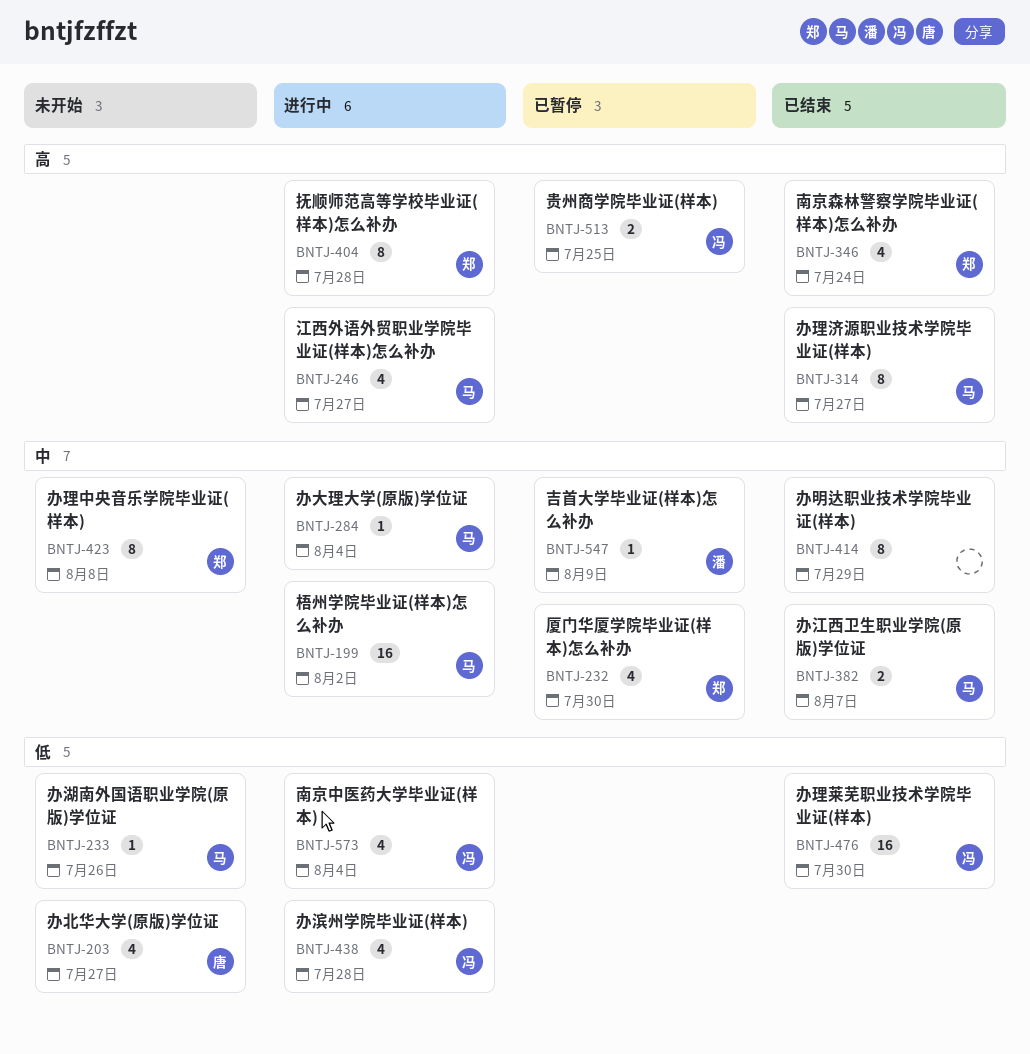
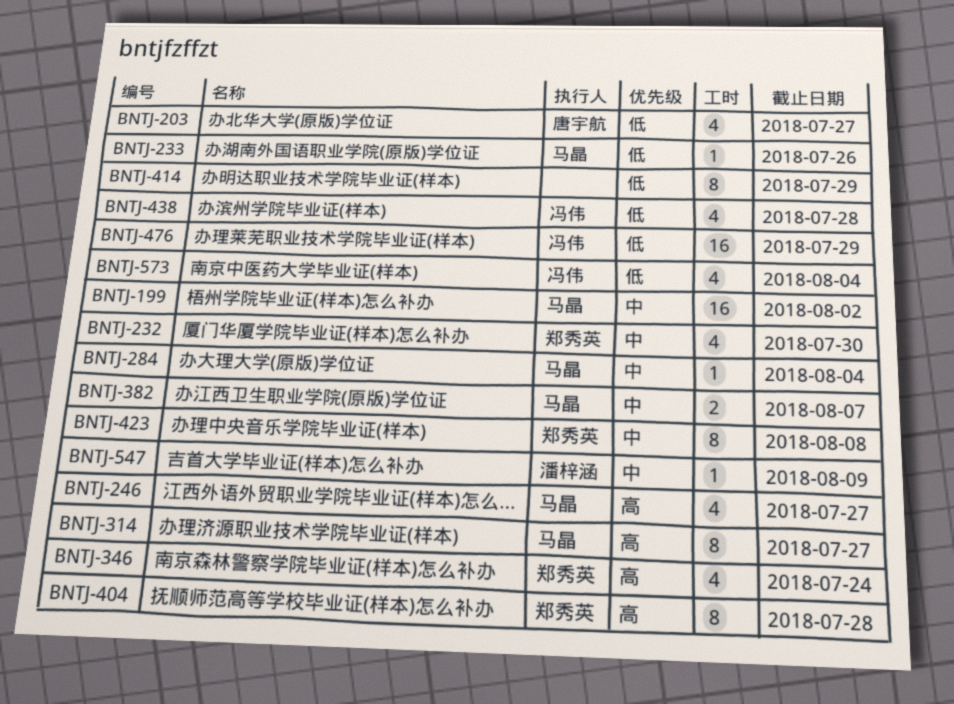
BNTJ-414, priority: 中 -> 低
BNTJ-476, due: Jul 30 -> Jul 29
BNTJ-513: present -> none

